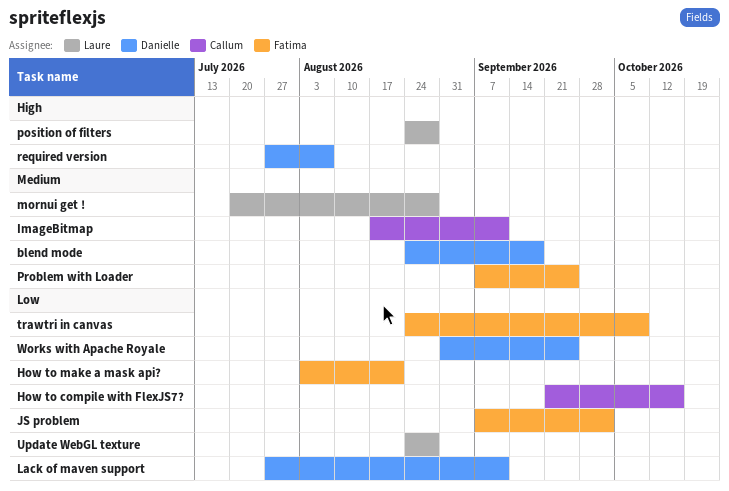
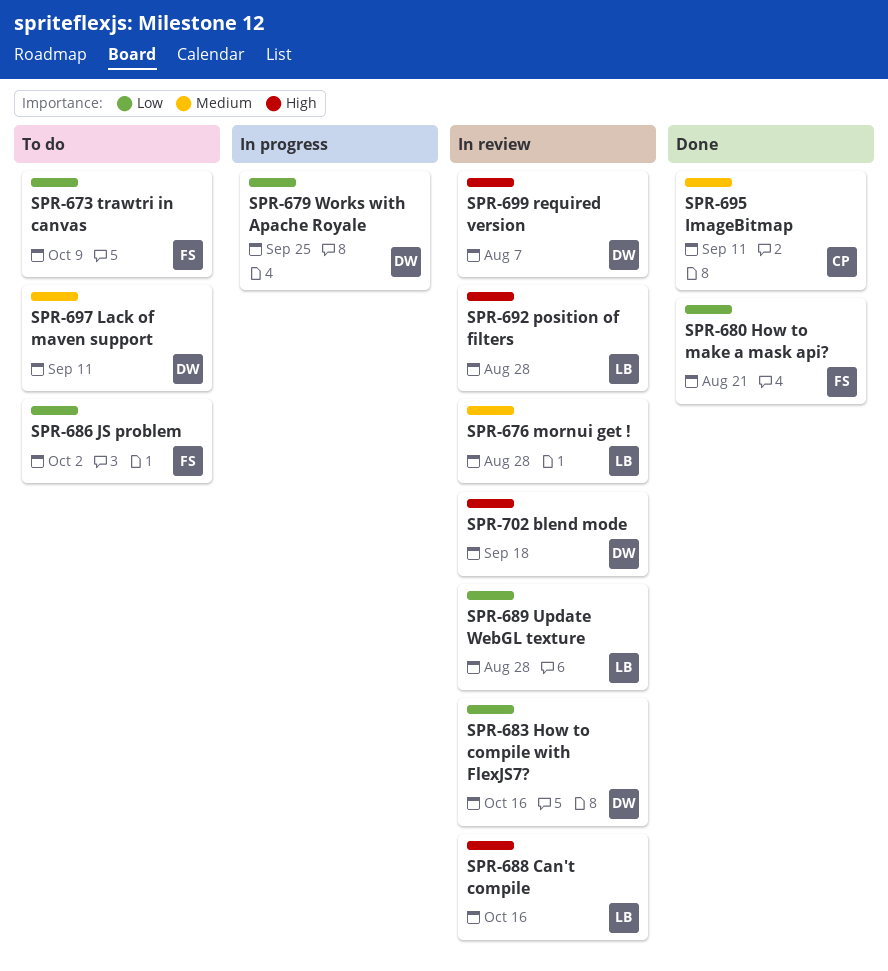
blend mode, priority: Medium -> High
Can't compile: none -> present
How to compile with FlexJS7?, owner: Callum -> Danielle
Lack of maven support, priority: Low -> Medium
Problem with Loader: present -> none

